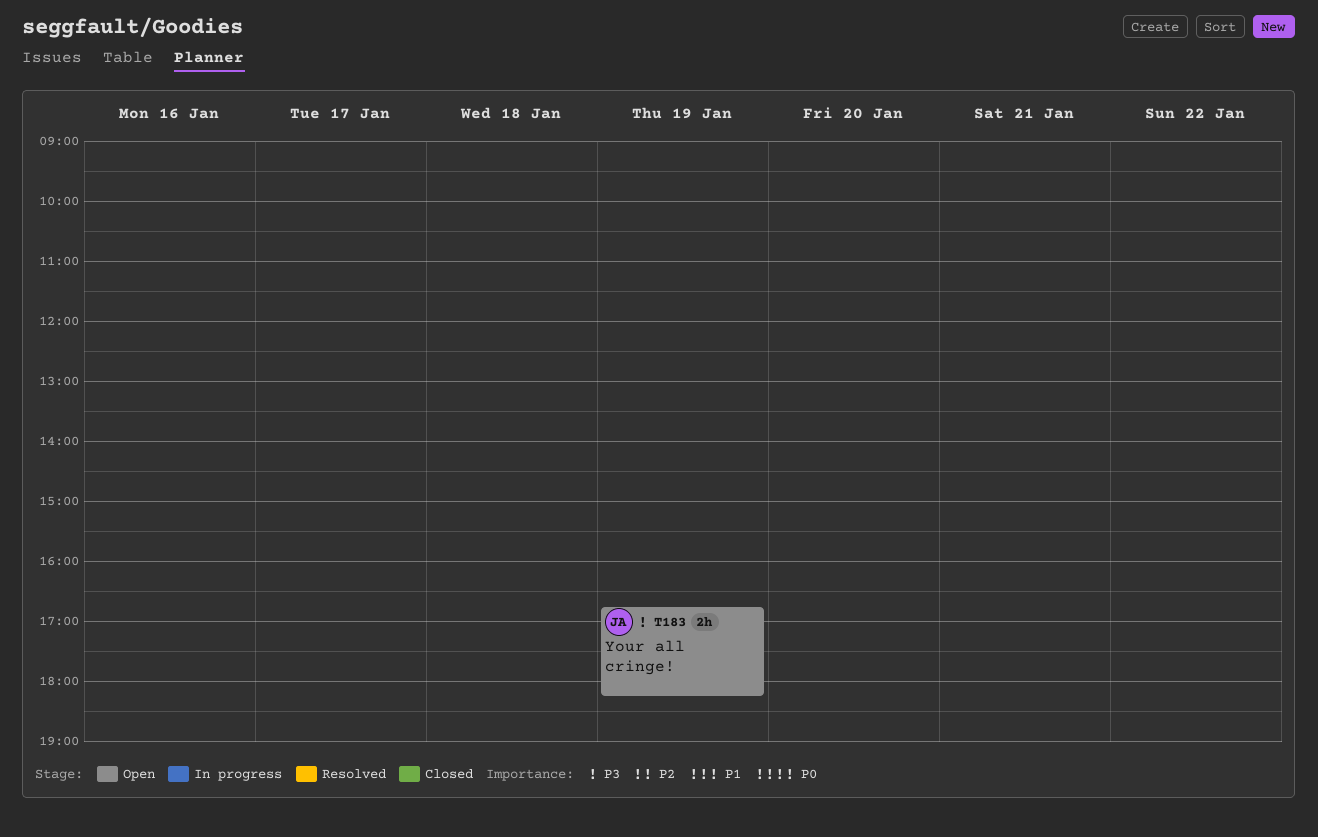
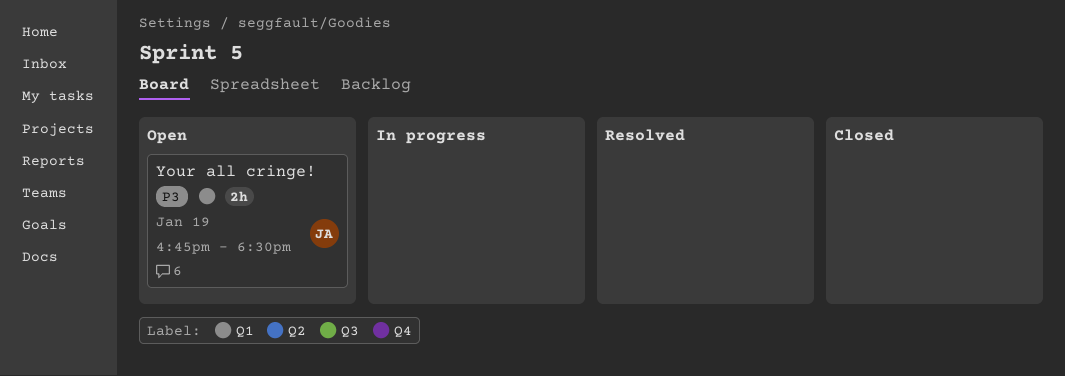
Your all cringe!, ends: 18:15 -> 18:30

